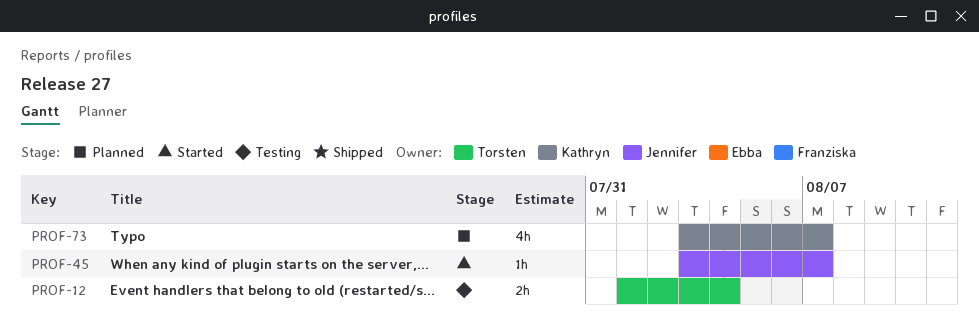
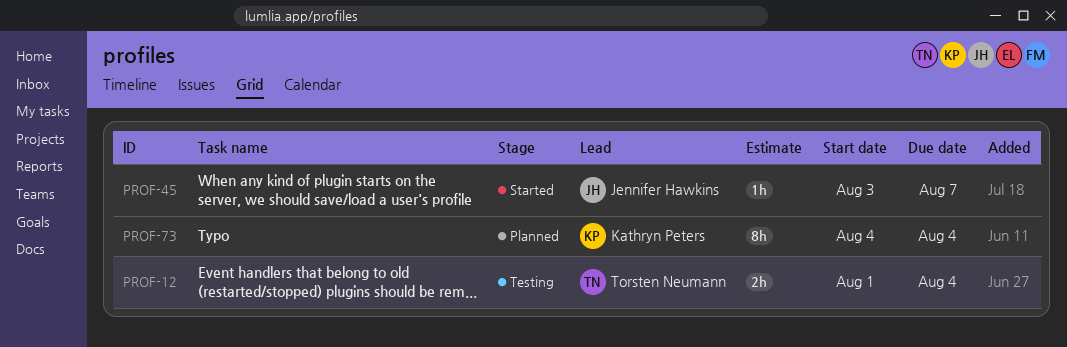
PROF-73, estimate: 4h -> 8h
PROF-73, start: Aug 3 -> Aug 4
PROF-73, due: Aug 7 -> Aug 4

